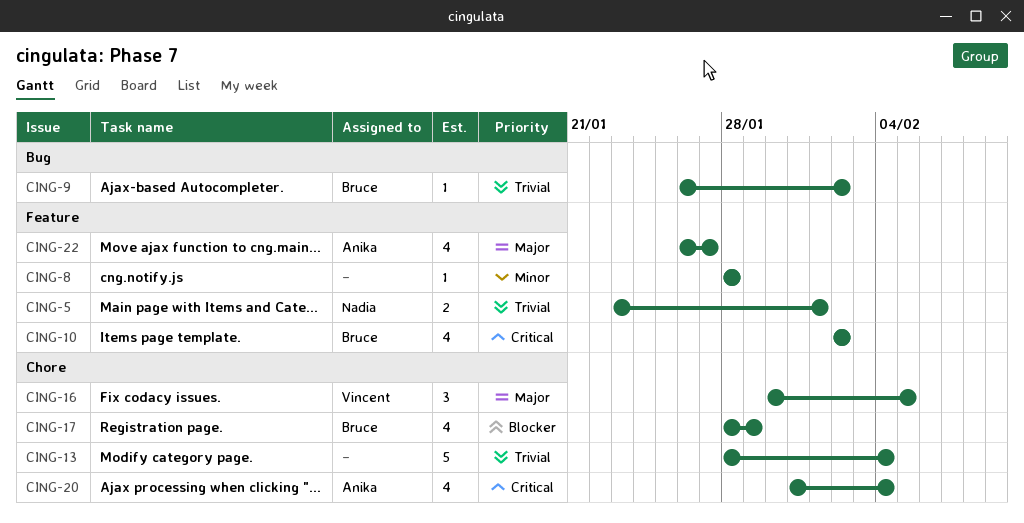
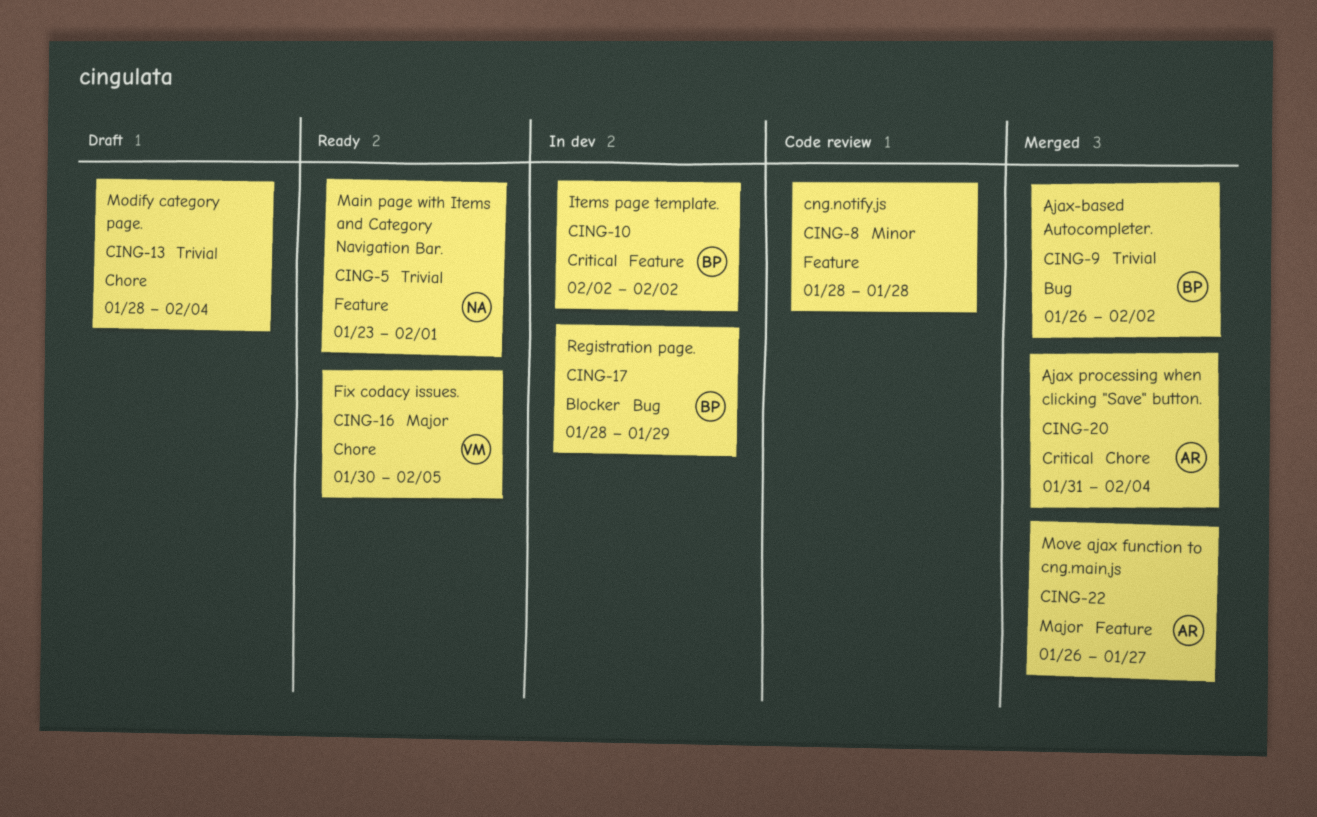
CING-17, label: Chore -> Bug

